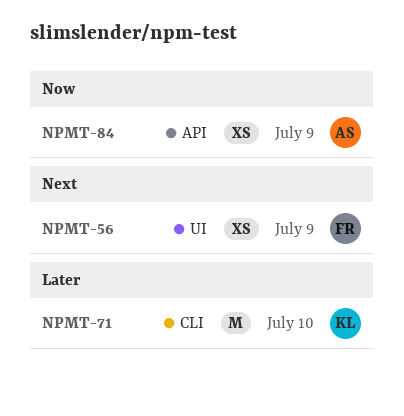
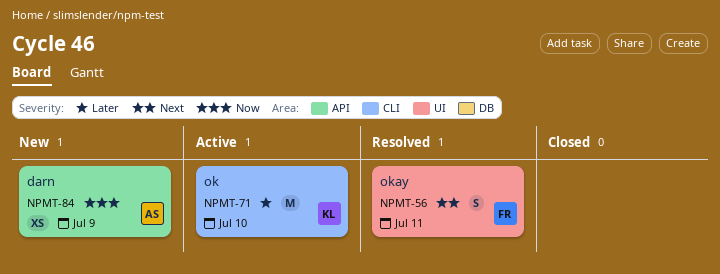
NPMT-56, estimate: XS -> S
NPMT-56, due: Jul 9 -> Jul 11

